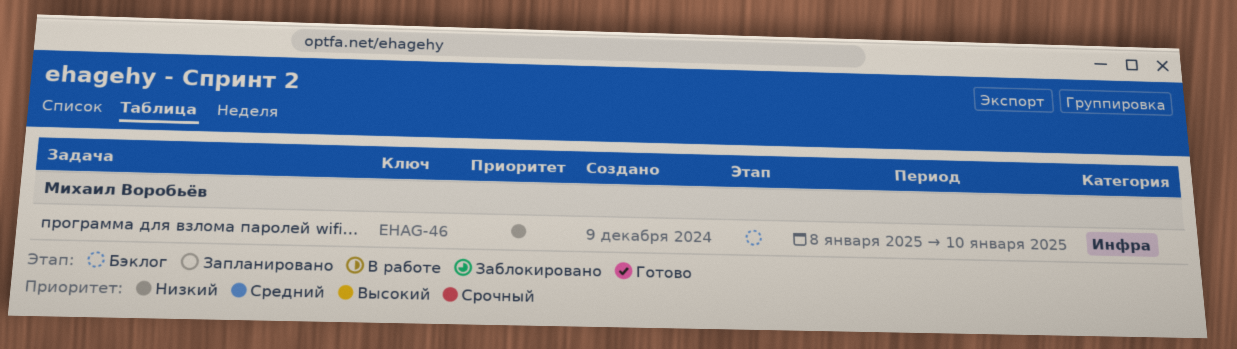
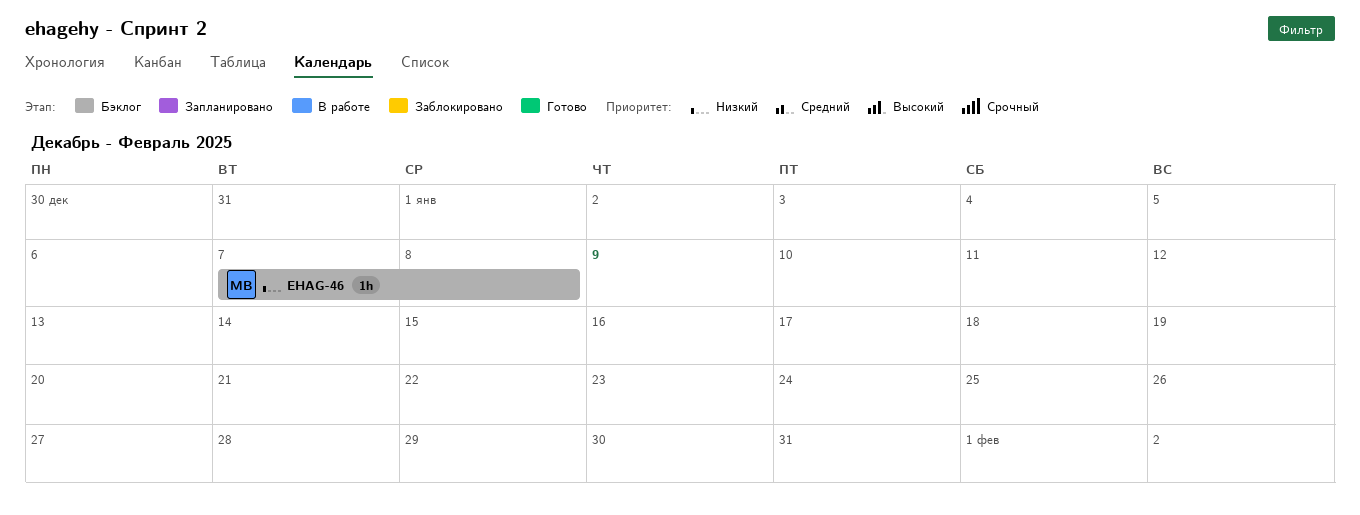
EHAG-46, start: Jan 8 -> Jan 7
EHAG-46, due: Jan 10 -> Jan 8

